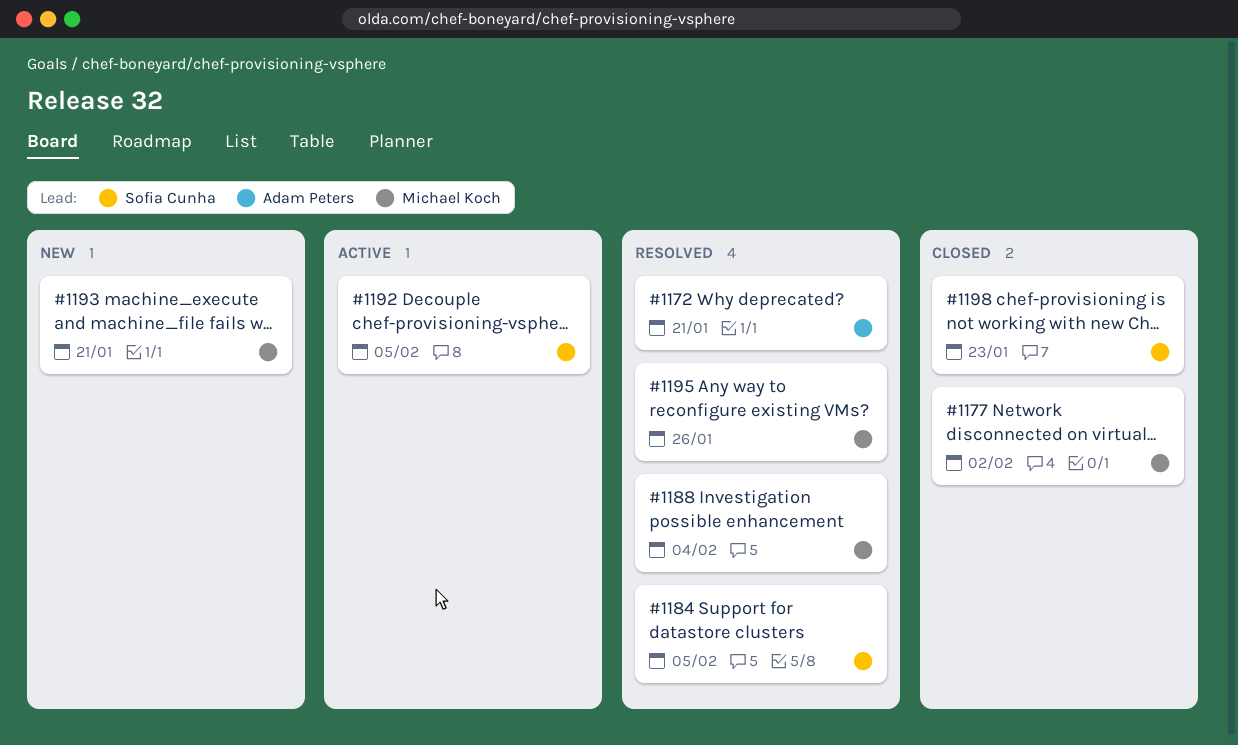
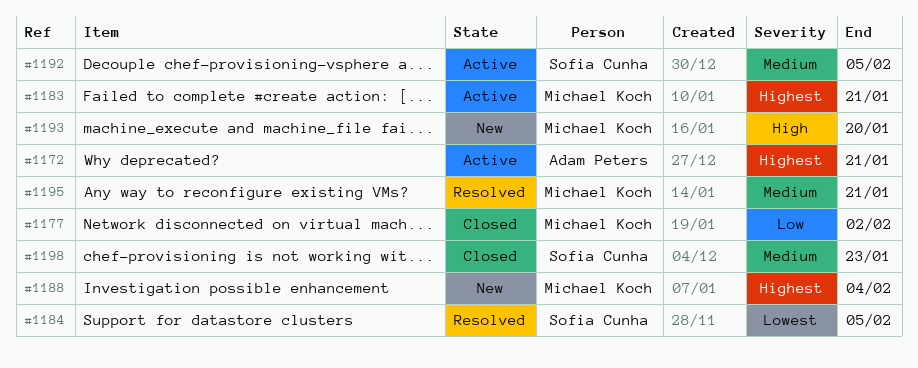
#1172, status: Resolved -> Active
#1183: none -> present
#1188, status: Resolved -> New
#1193, due: Jan 21 -> Jan 20
#1195, due: Jan 26 -> Jan 21

